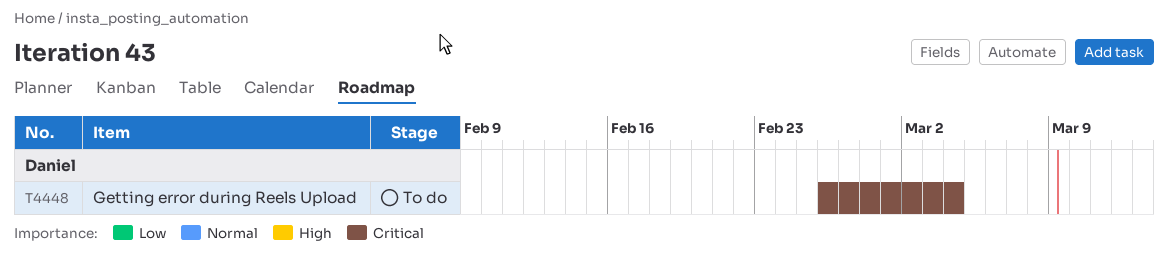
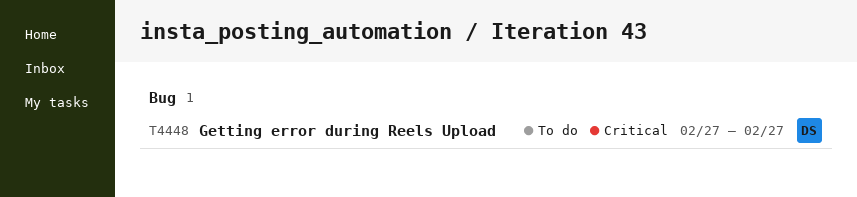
T4448, start: Feb 26 -> Feb 27
T4448, due: Mar 4 -> Feb 27

